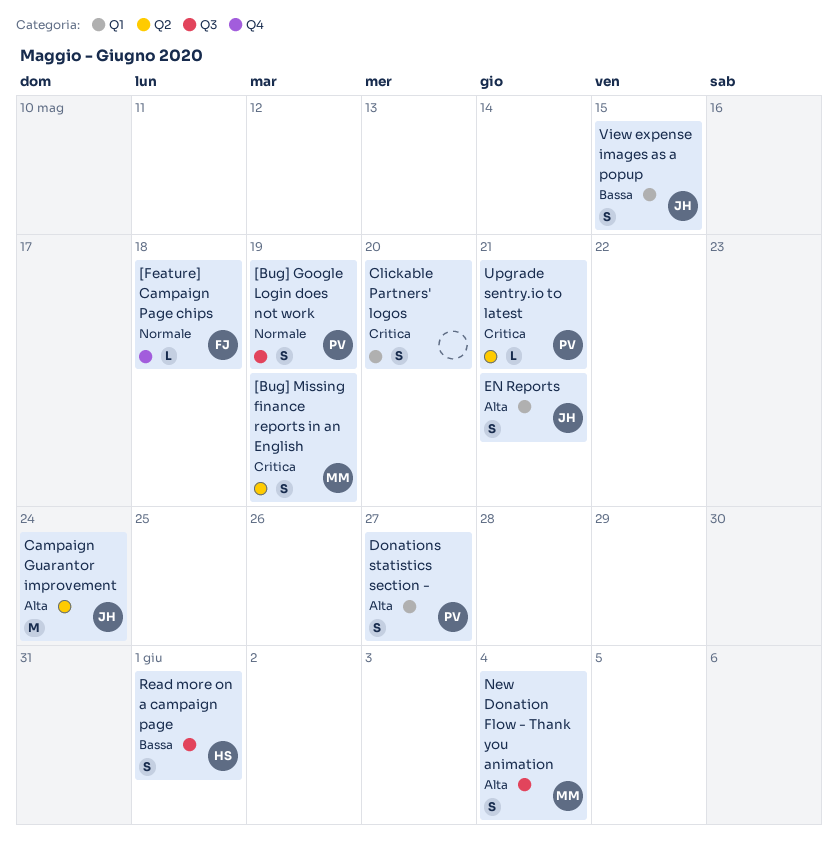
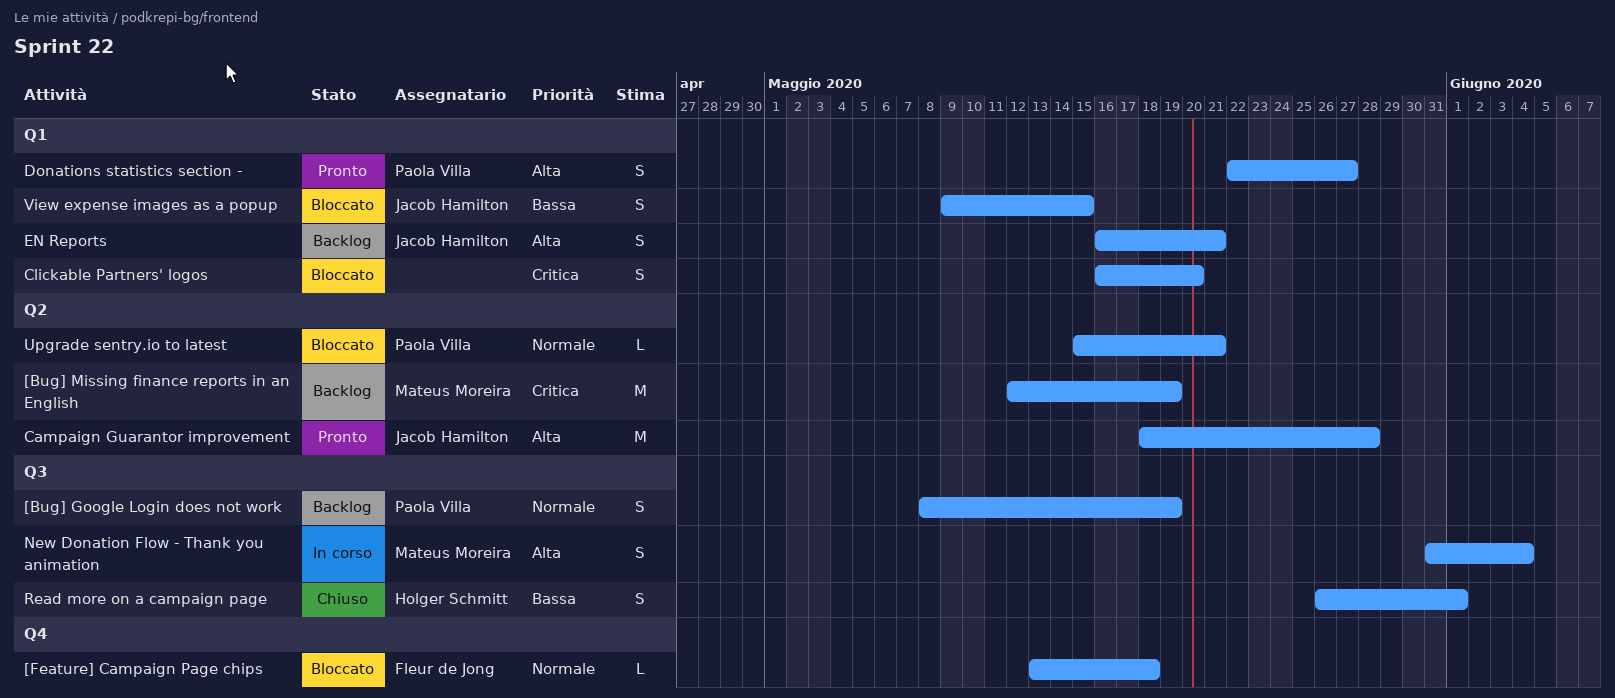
[Bug] Missing finance reports in an English, estimate: S -> M
Campaign Guarantor improvement, due: May 24 -> May 28
Upgrade sentry.io to latest, priority: Critica -> Normale

